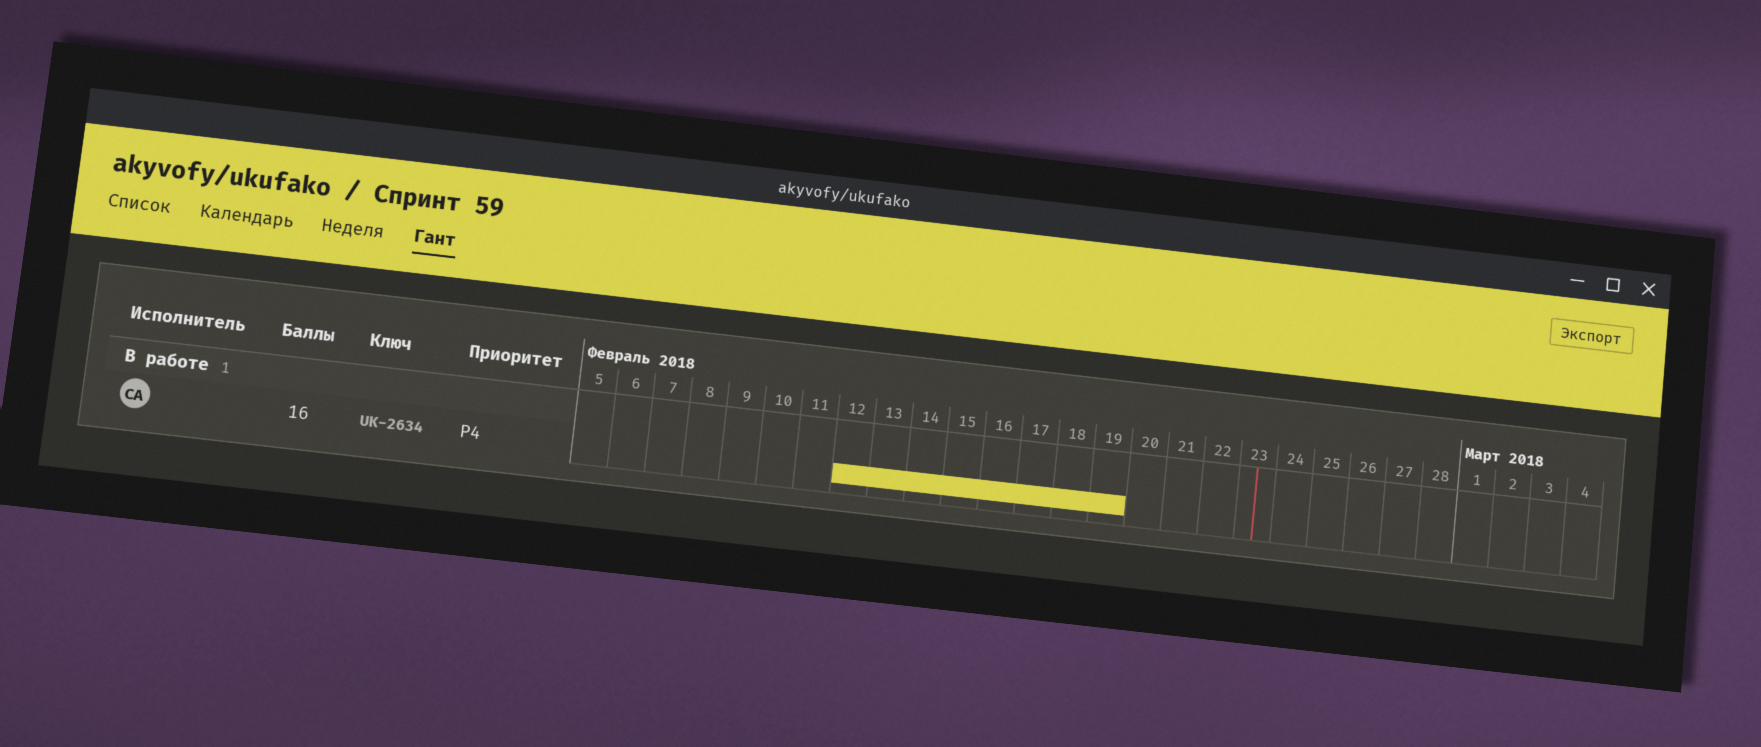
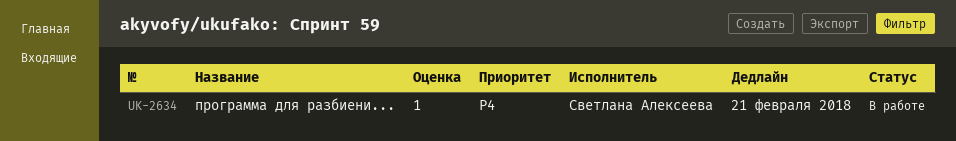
UK-2634, estimate: 16 -> 1
UK-2634, due: Feb 19 -> Feb 21

